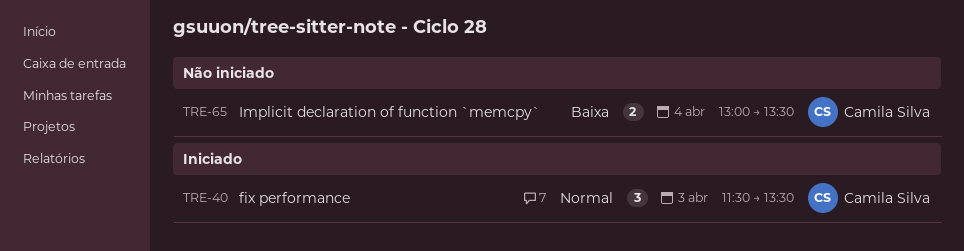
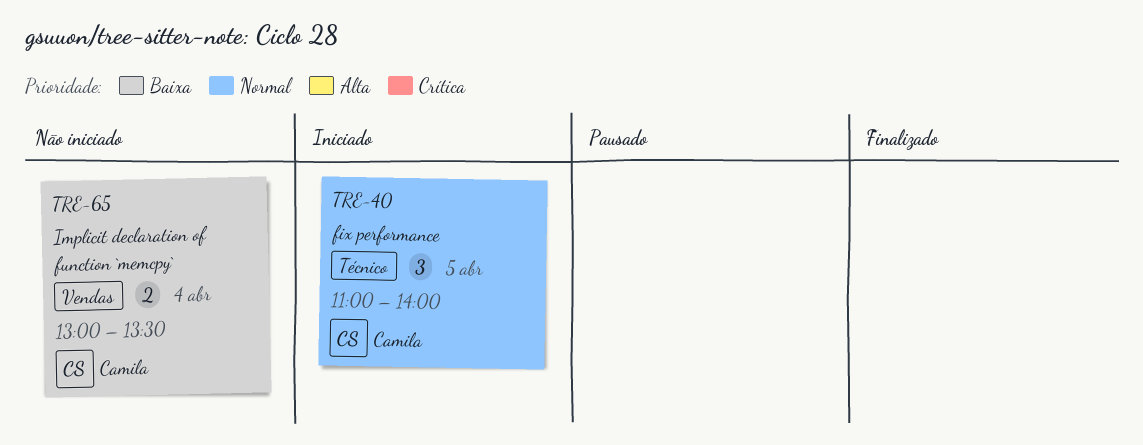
TRE-40, day: Apr 3 -> Apr 5
TRE-40, begins: 11:30 -> 11:00
TRE-40, ends: 13:30 -> 14:00

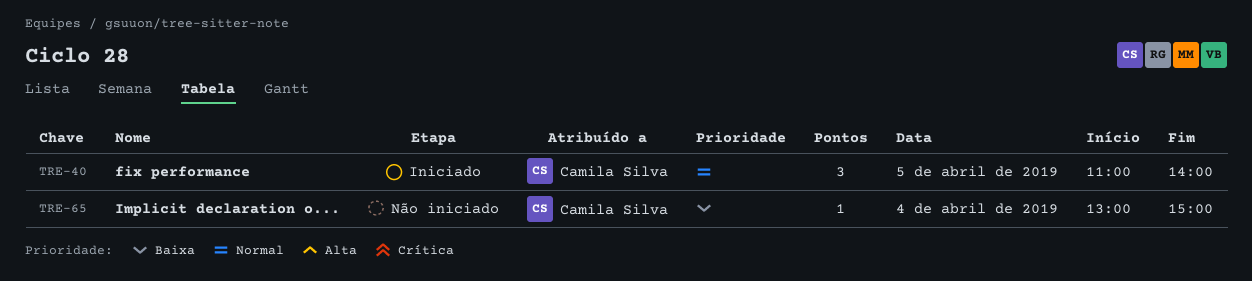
TRE-65, estimate: 2 -> 1
TRE-65, ends: 13:30 -> 15:00

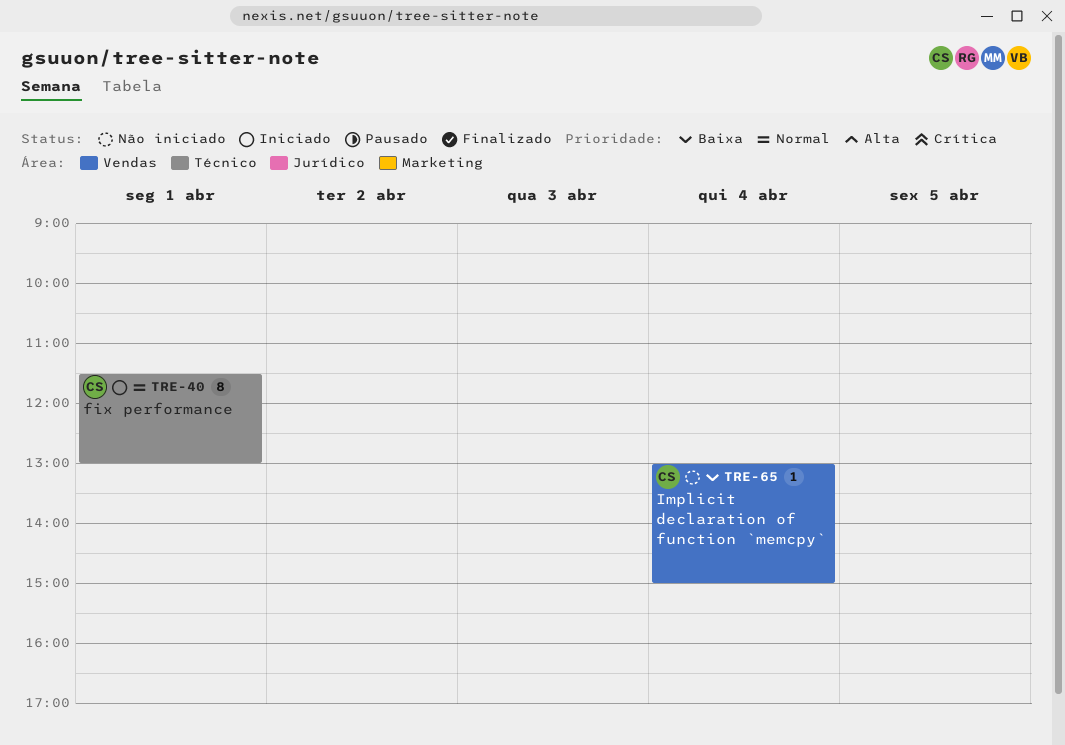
TRE-40, estimate: 3 -> 8
TRE-40, day: Apr 5 -> Apr 1
TRE-40, begins: 11:00 -> 11:30
TRE-40, ends: 14:00 -> 13:00

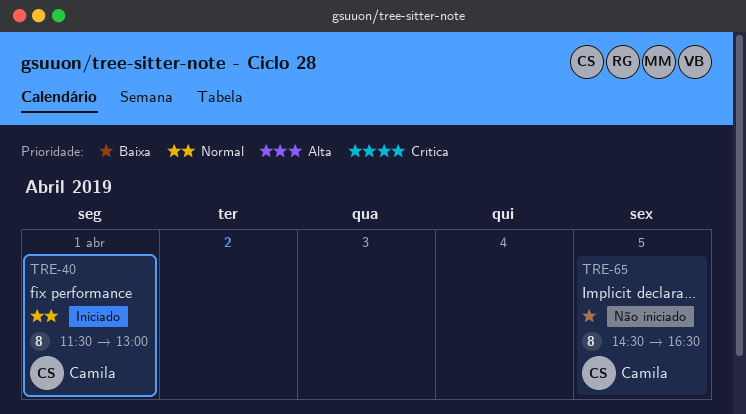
TRE-65, estimate: 1 -> 8
TRE-65, day: Apr 4 -> Apr 5
TRE-65, begins: 13:00 -> 14:30
TRE-65, ends: 15:00 -> 16:30

